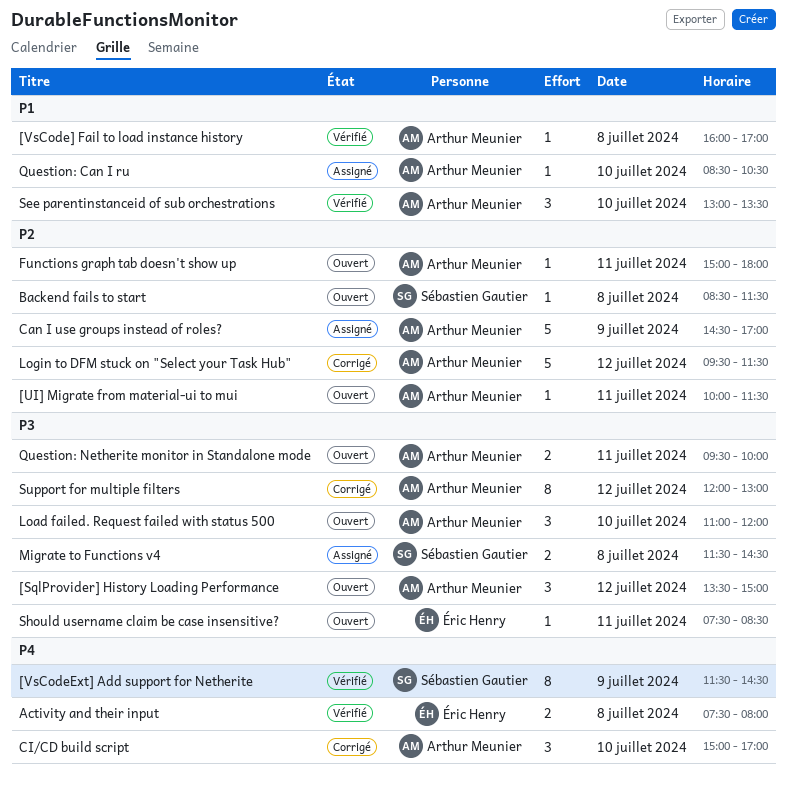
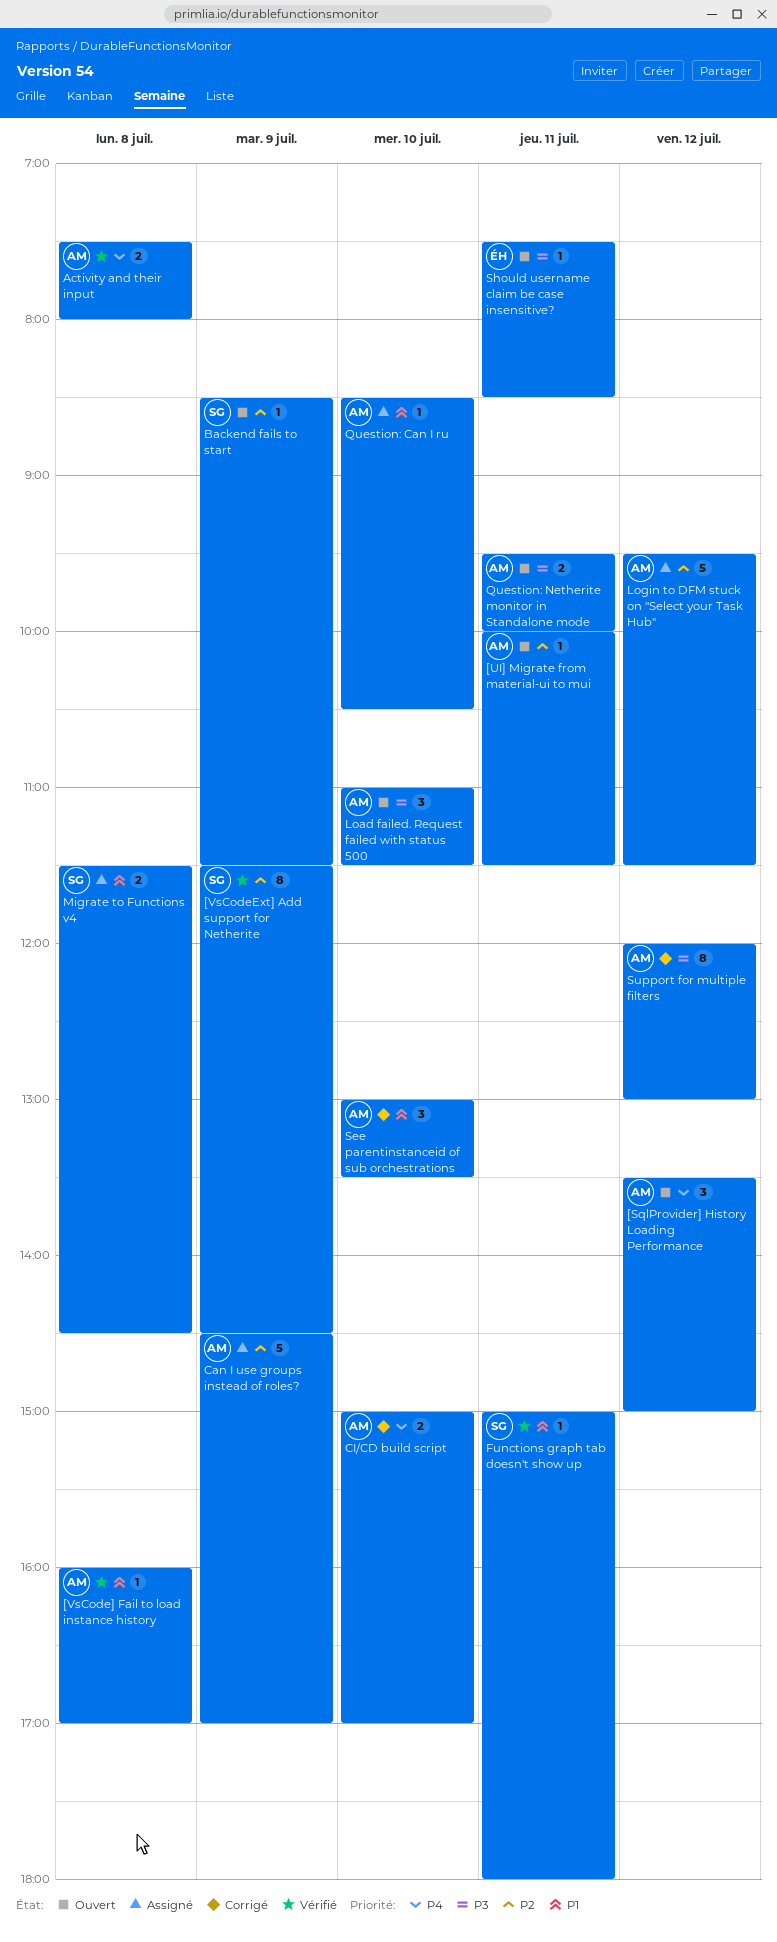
[SqlProvider] History Loading Performance, priority: P3 -> P4
[VsCodeExt] Add support for Netherite, priority: P4 -> P2
Activity and their input, owner: Éric Henry -> Arthur Meunier
Backend fails to start, day: Jul 8 -> Jul 9
CI/CD build script, estimate: 3 -> 2
Functions graph tab doesn't show up, status: Ouvert -> Vérifié
Functions graph tab doesn't show up, owner: Arthur Meunier -> Sébastien Gautier
Functions graph tab doesn't show up, priority: P2 -> P1
Load failed. Request failed with status 500, ends: 12:00 -> 11:30
Login to DFM stuck on "Select your Task Hub", status: Corrigé -> Assigné
Migrate to Functions v4, priority: P3 -> P1
See parentinstanceid of sub orchestrations, status: Vérifié -> Corrigé

